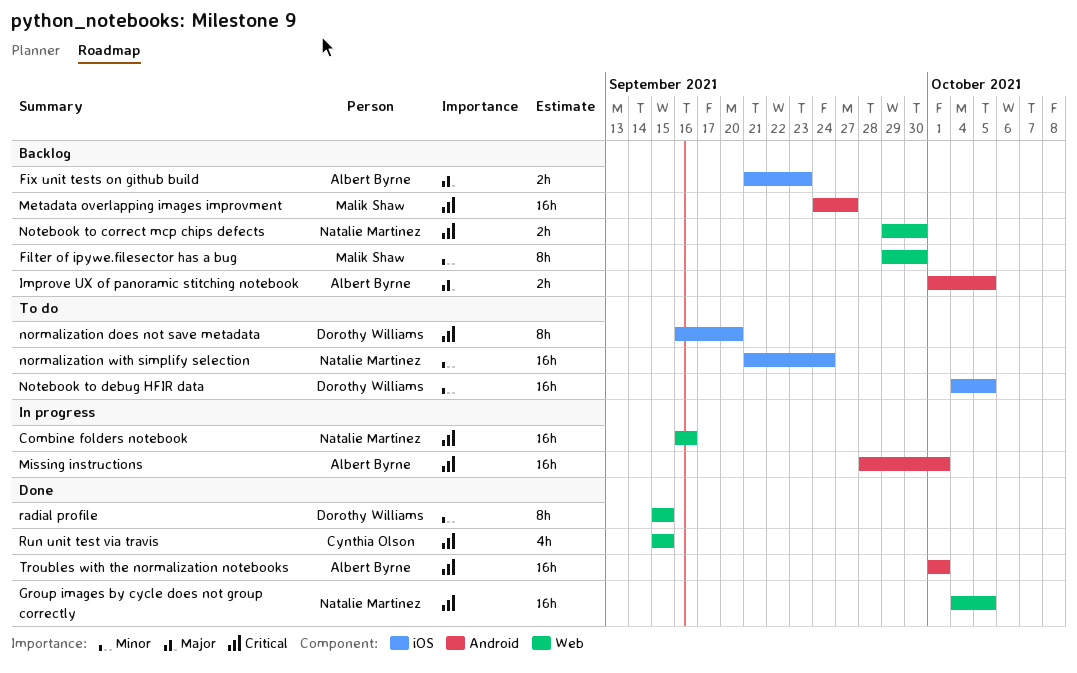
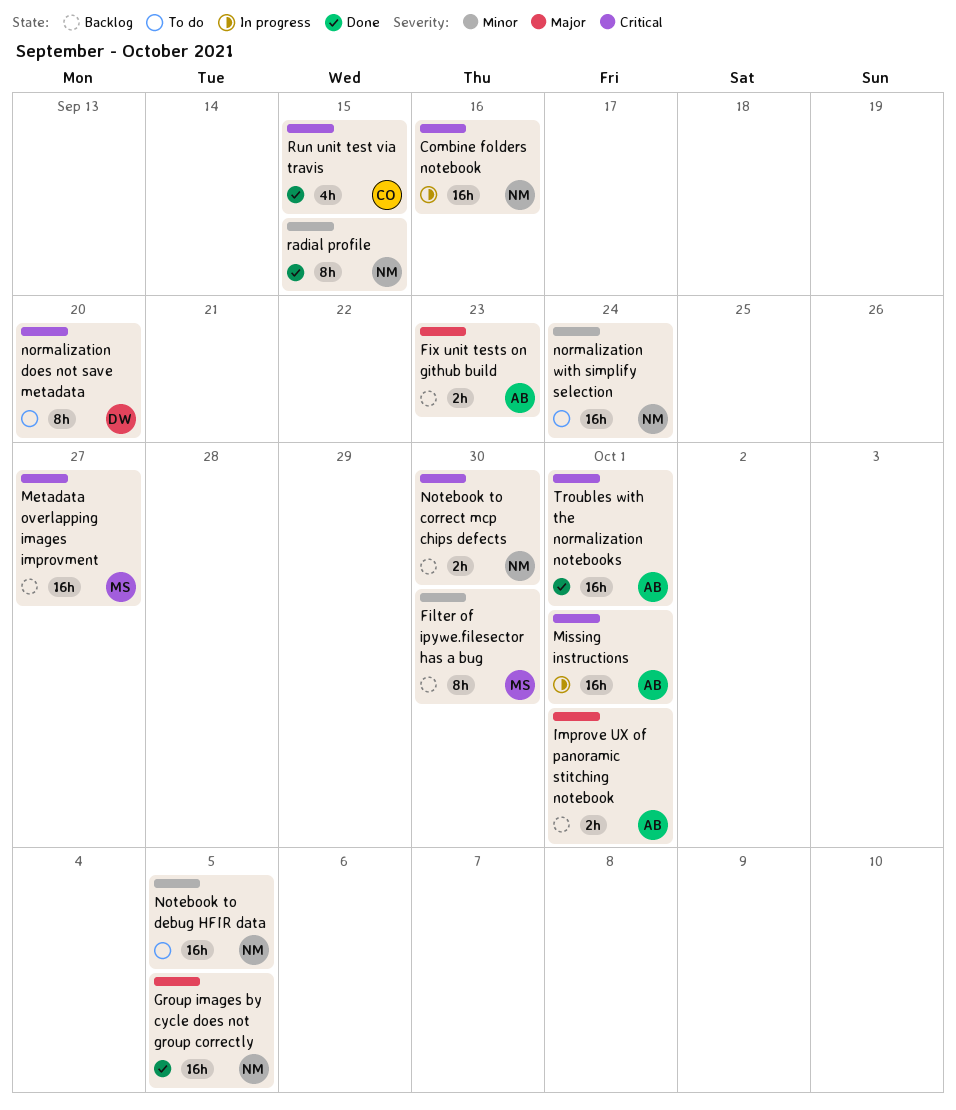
Group images by cycle does not group correctly, priority: Critical -> Major
Improve UX of panoramic stitching notebook, due: Oct 5 -> Oct 1
Notebook to debug HFIR data, owner: Dorothy Williams -> Natalie Martinez
radial profile, owner: Dorothy Williams -> Natalie Martinez

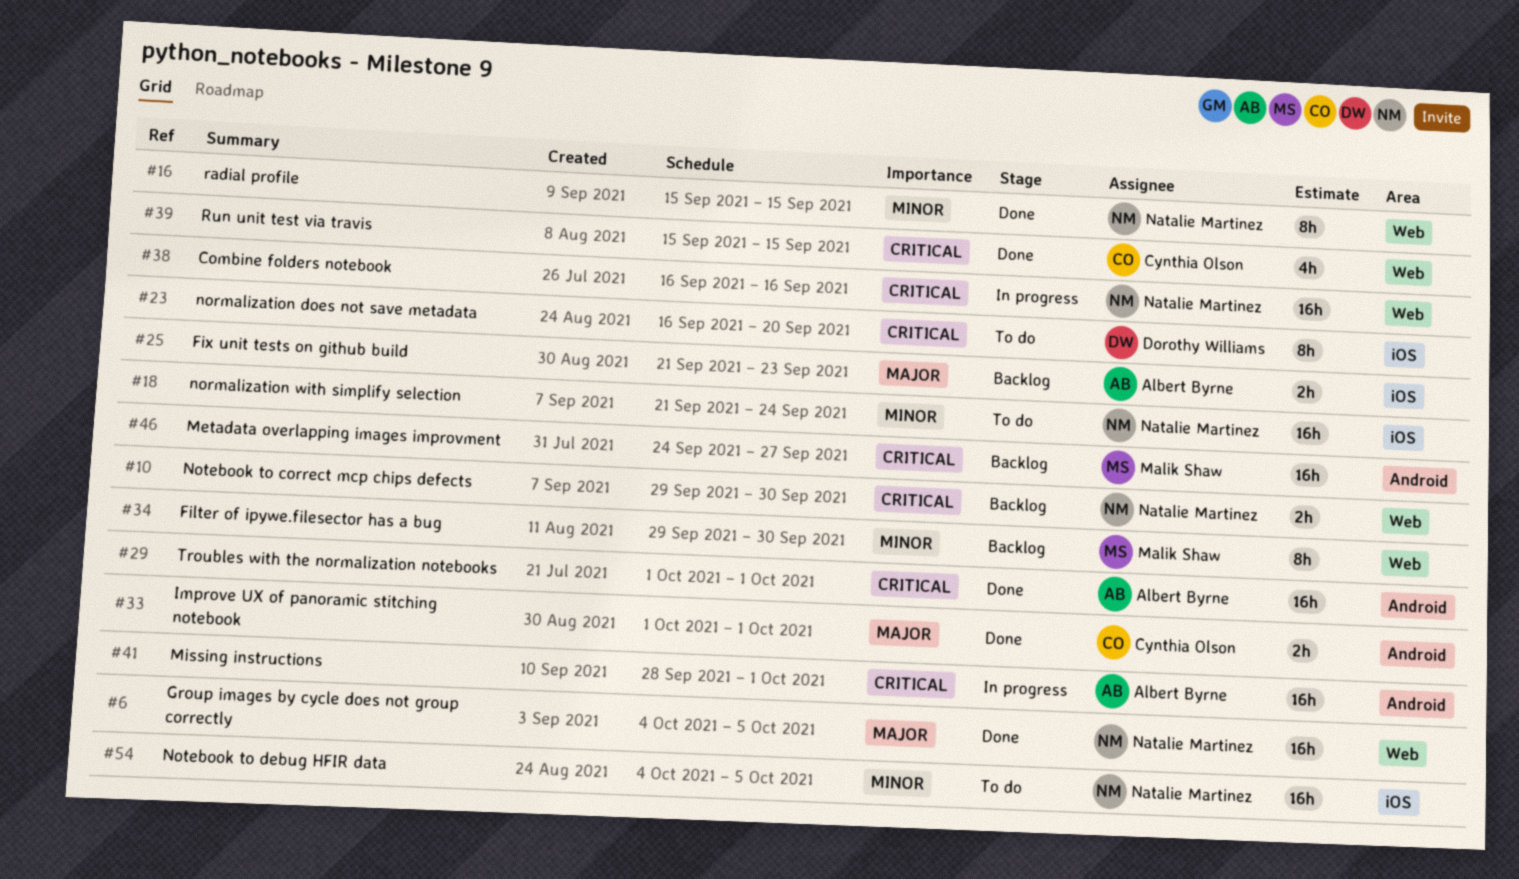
Improve UX of panoramic stitching notebook, status: Backlog -> Done
Improve UX of panoramic stitching notebook, owner: Albert Byrne -> Cynthia Olson

